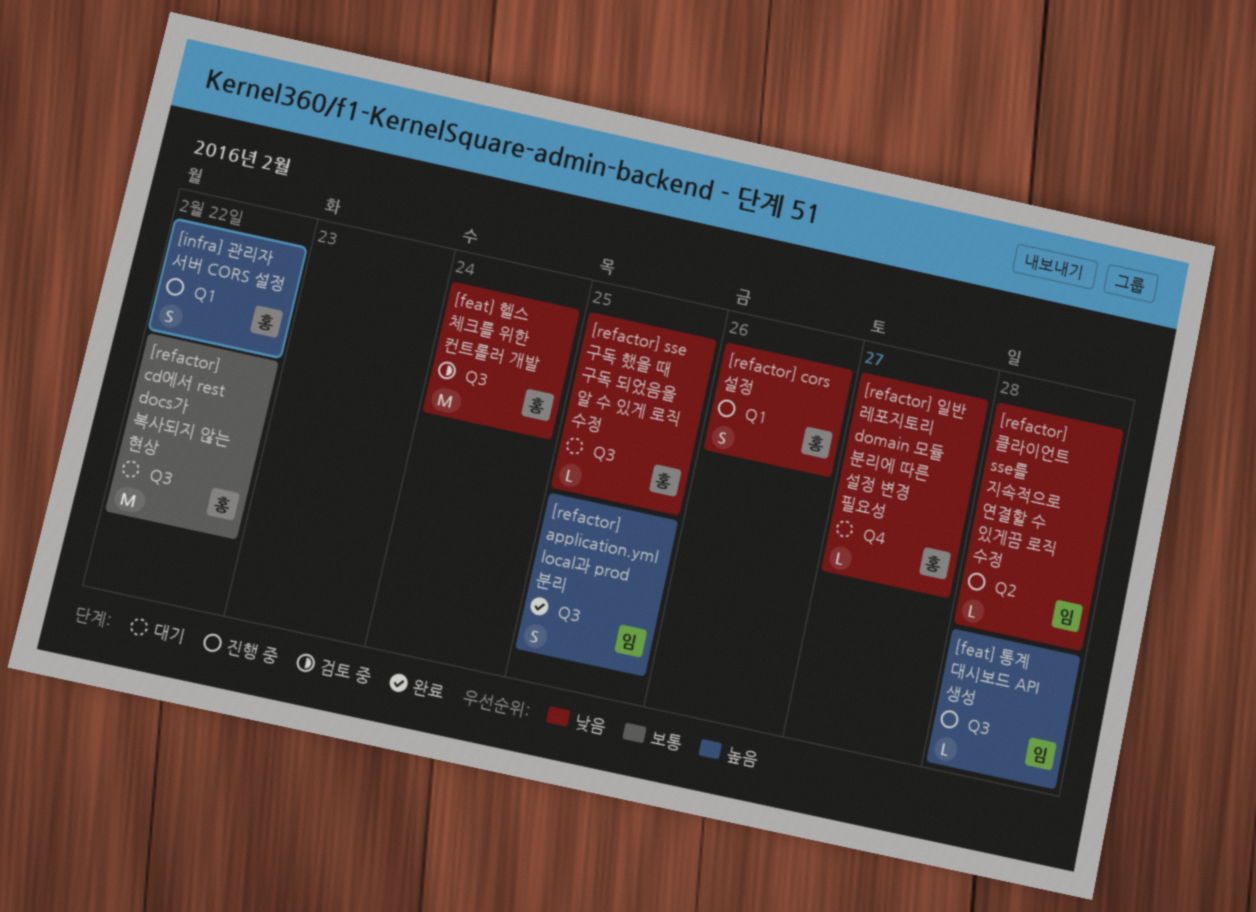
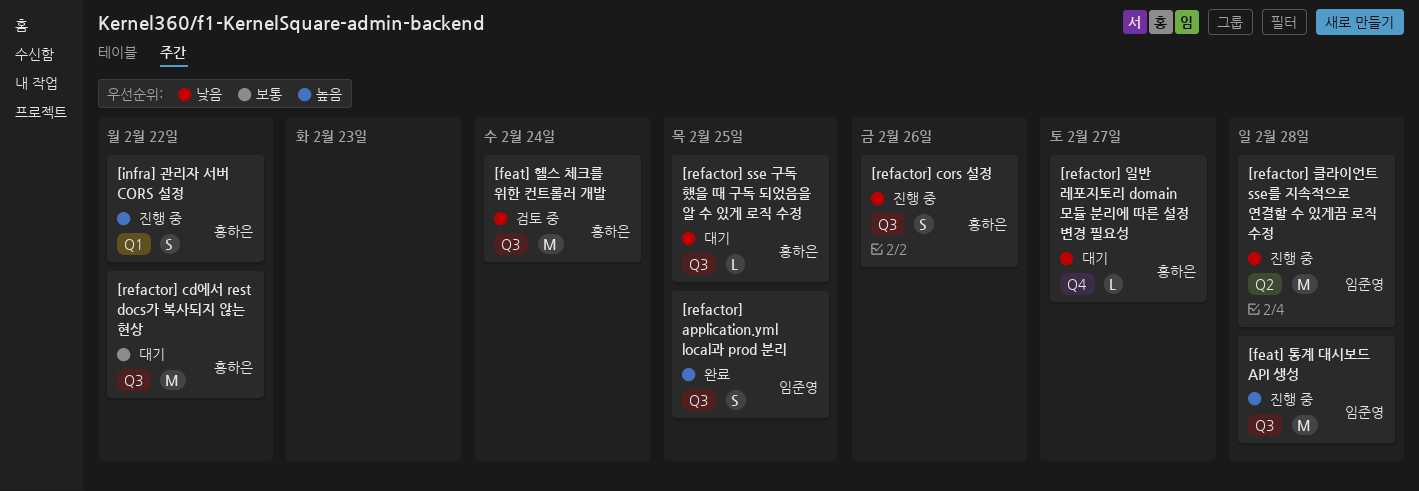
[feat] 통계 대시보드 API 생성, estimate: L -> M
[refactor] cors 설정, label: Q1 -> Q3
[refactor] 클라이언트 sse를 지속적으로 연결할 수 있게끔 로직 수정, estimate: L -> M

